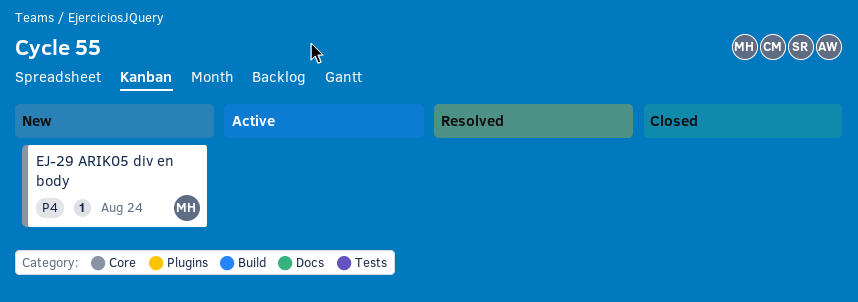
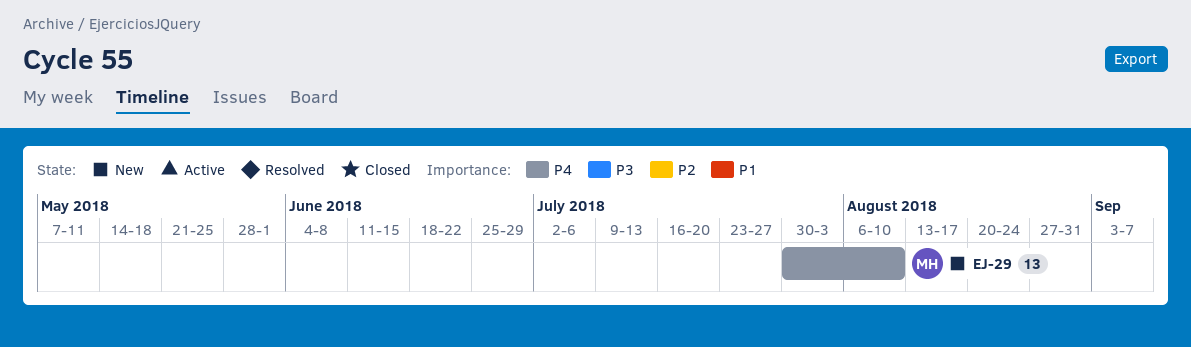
EJ-29, estimate: 1 -> 13
EJ-29, due: Aug 24 -> Aug 10

